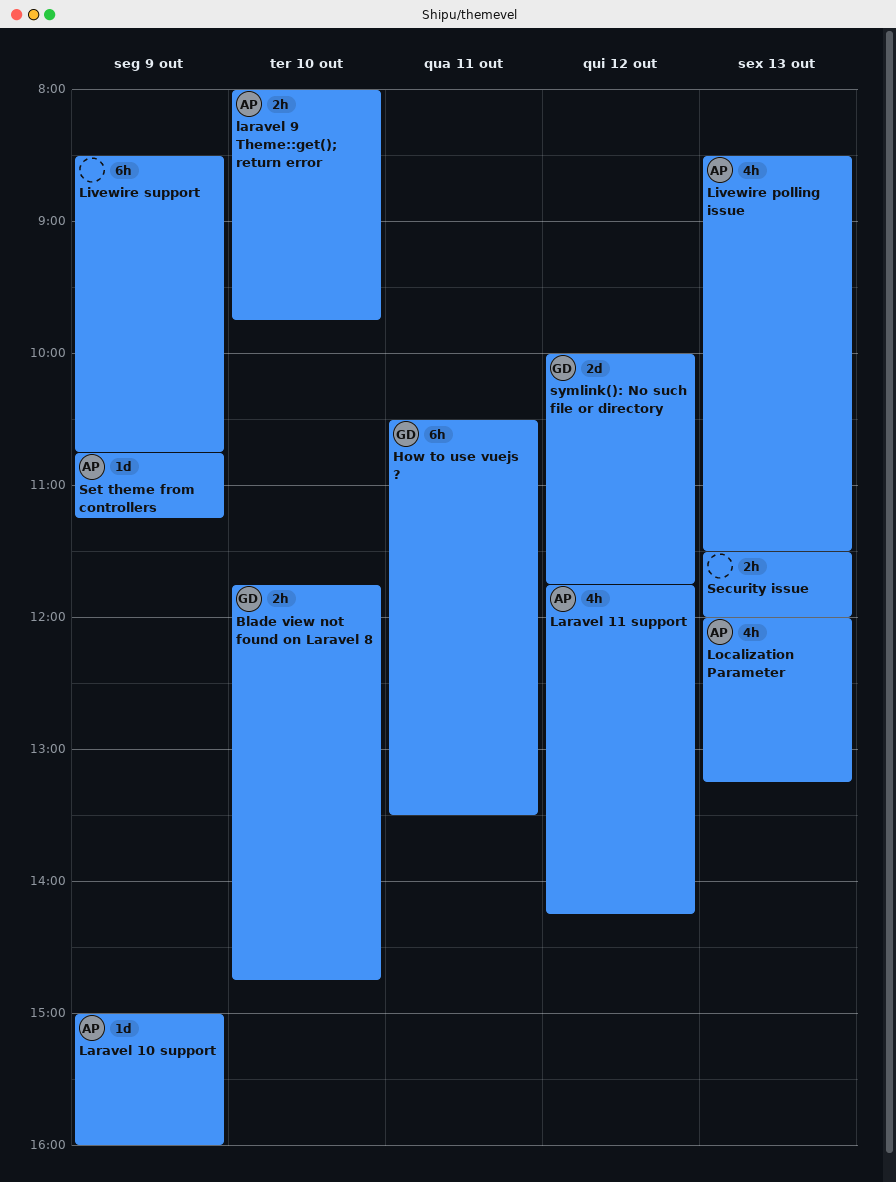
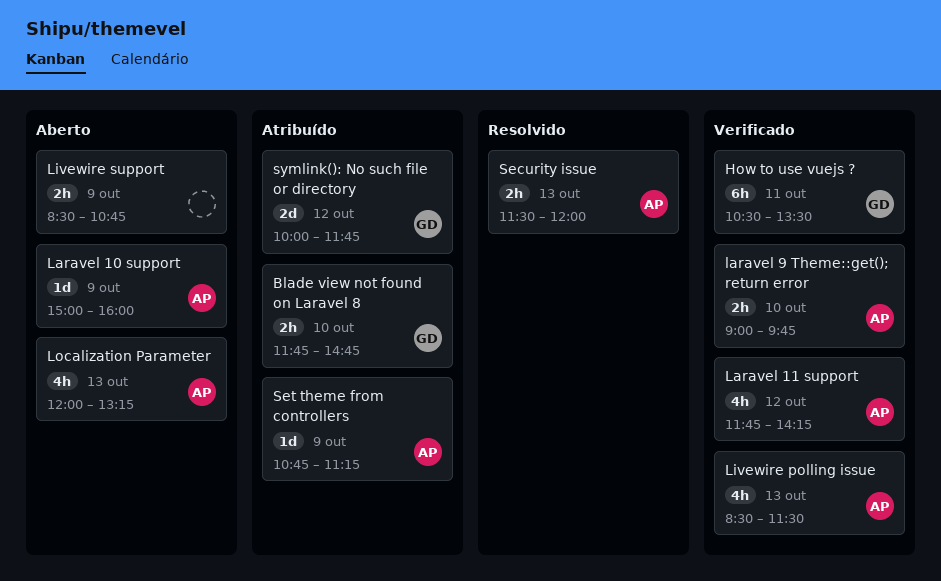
laravel 9 Theme::get(); return error, begins: 08:00 -> 09:00
Livewire support, estimate: 6h -> 2h
Security issue, owner: none -> AP

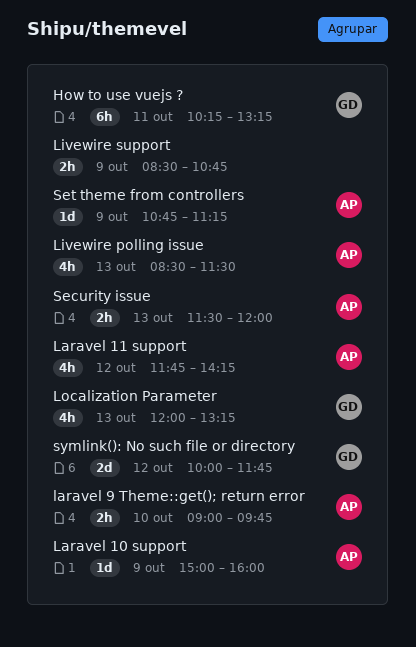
Blade view not found on Laravel 8: present -> none
How to use vuejs ?, begins: 10:30 -> 10:15
How to use vuejs ?, ends: 13:30 -> 13:15
Localization Parameter, owner: AP -> GD

